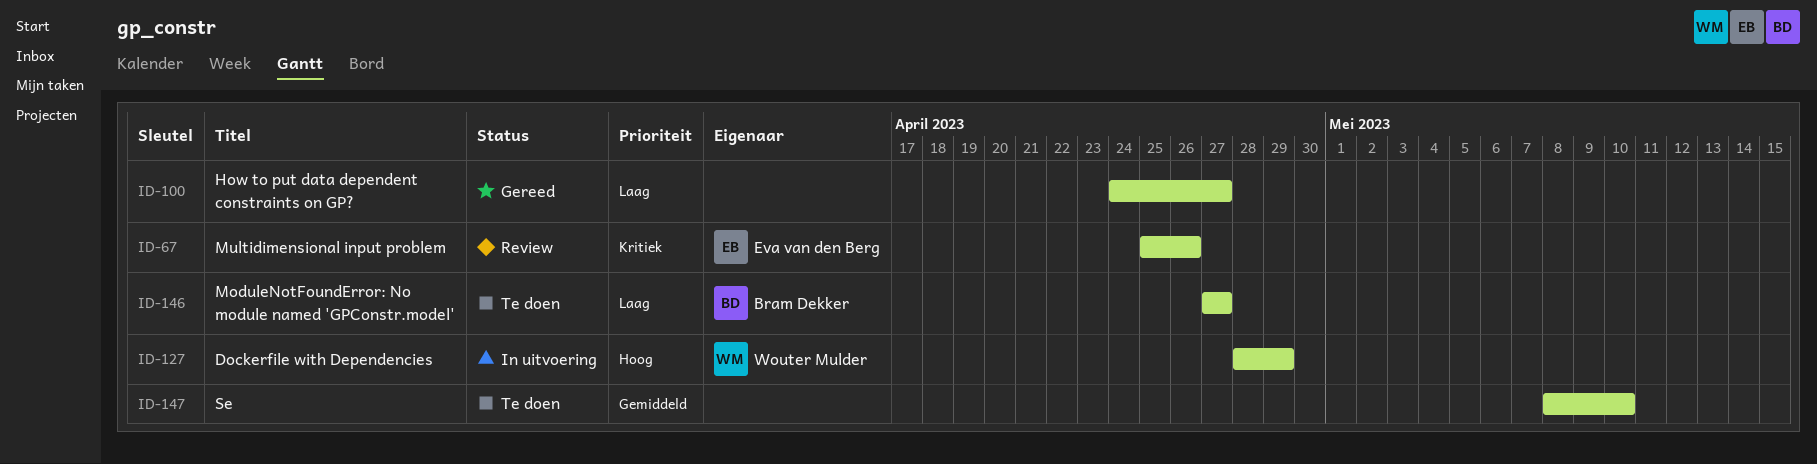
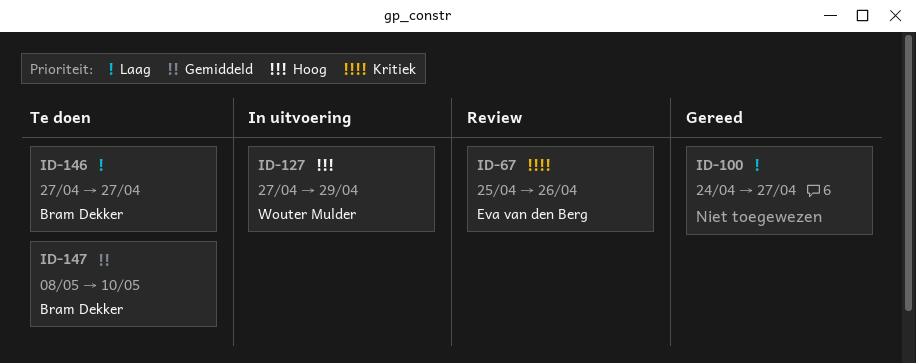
ID-127, start: Apr 28 -> Apr 27
ID-147, owner: none -> Bram Dekker

